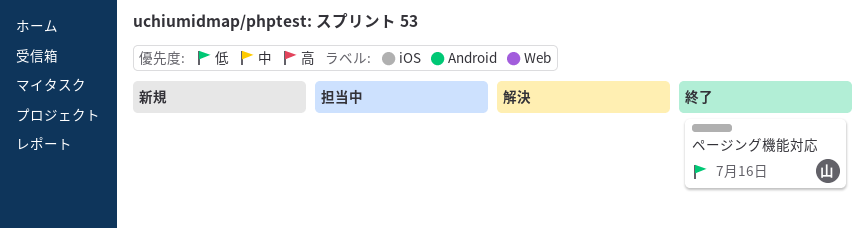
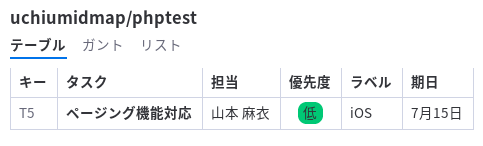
ページング機能対応, due: Jul 16 -> Jul 15

